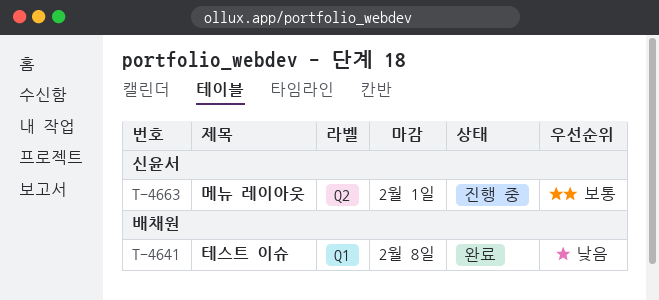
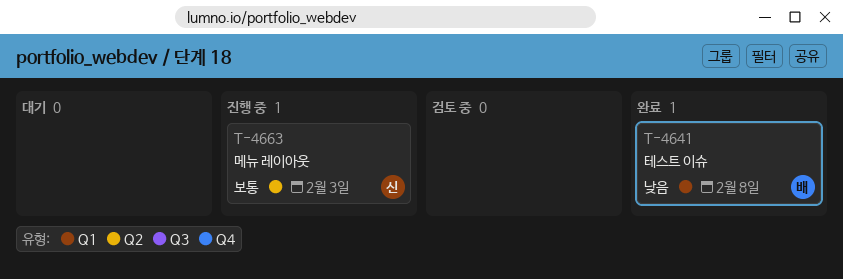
T-4663, due: Feb 1 -> Feb 3

